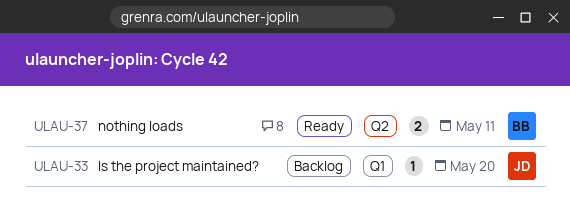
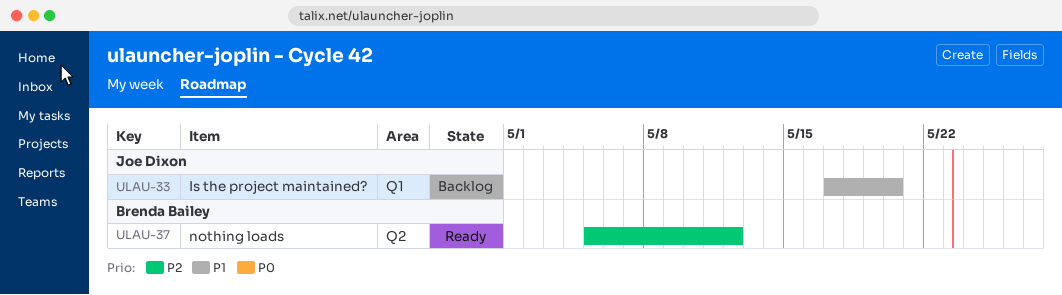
ULAU-37, due: May 11 -> May 12

